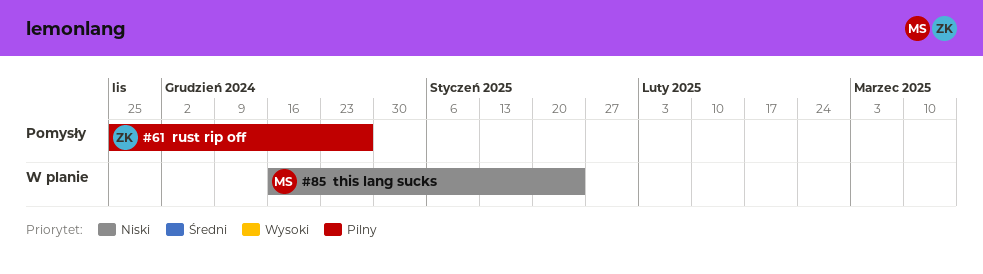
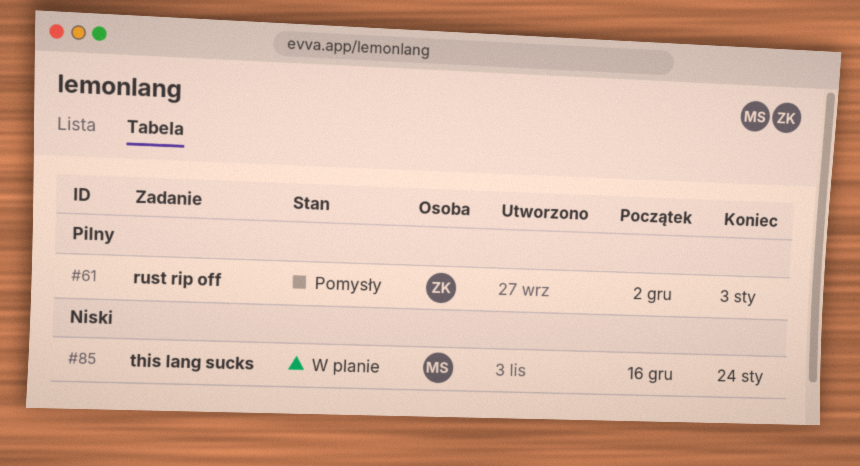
#61, start: Nov 25 -> Dec 2
#61, due: Dec 27 -> Jan 3

